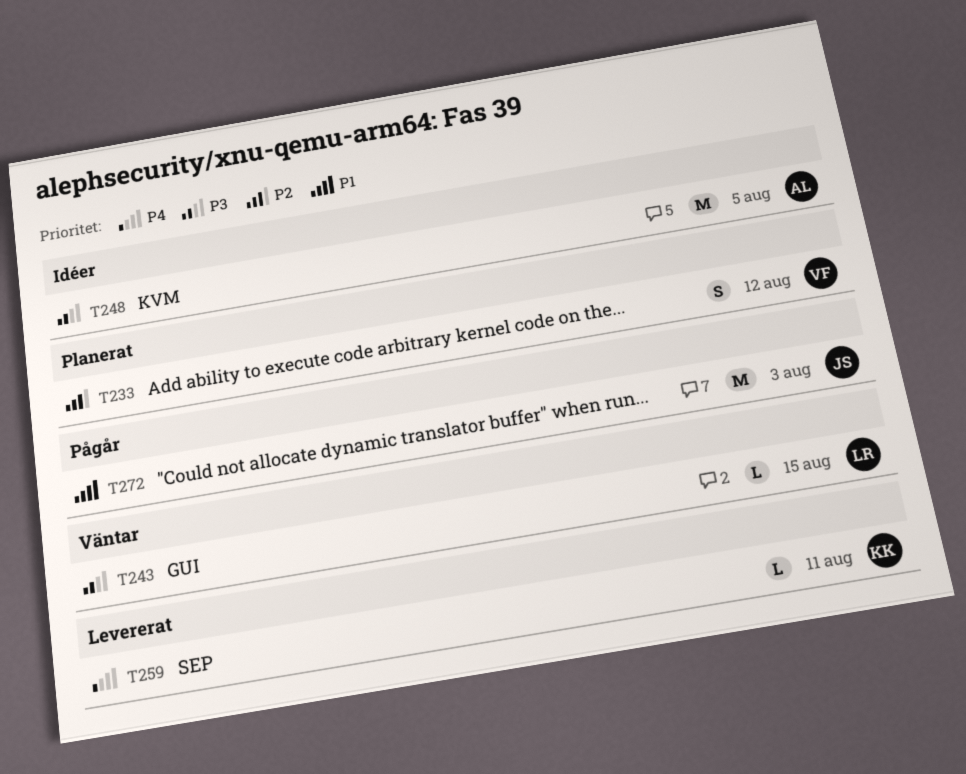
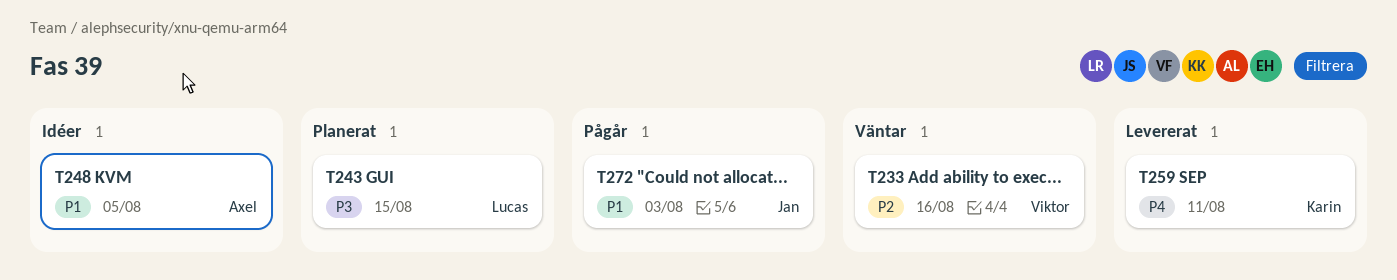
T233, status: Planerat -> Väntar
T233, due: Aug 12 -> Aug 16
T243, status: Väntar -> Planerat
T248, priority: P3 -> P1

